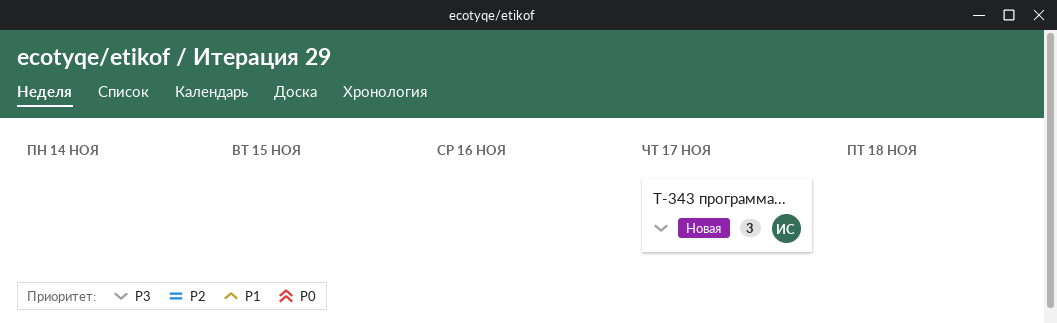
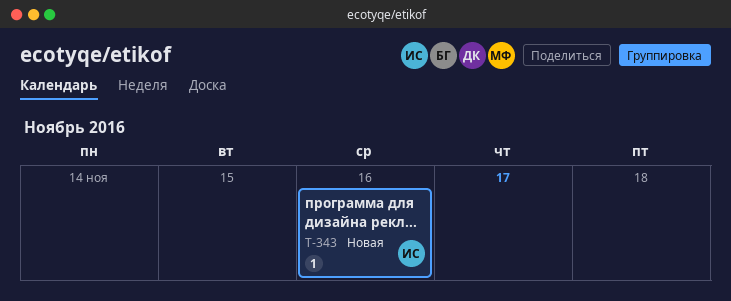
T-343, estimate: 3 -> 1
T-343, due: Nov 17 -> Nov 16

